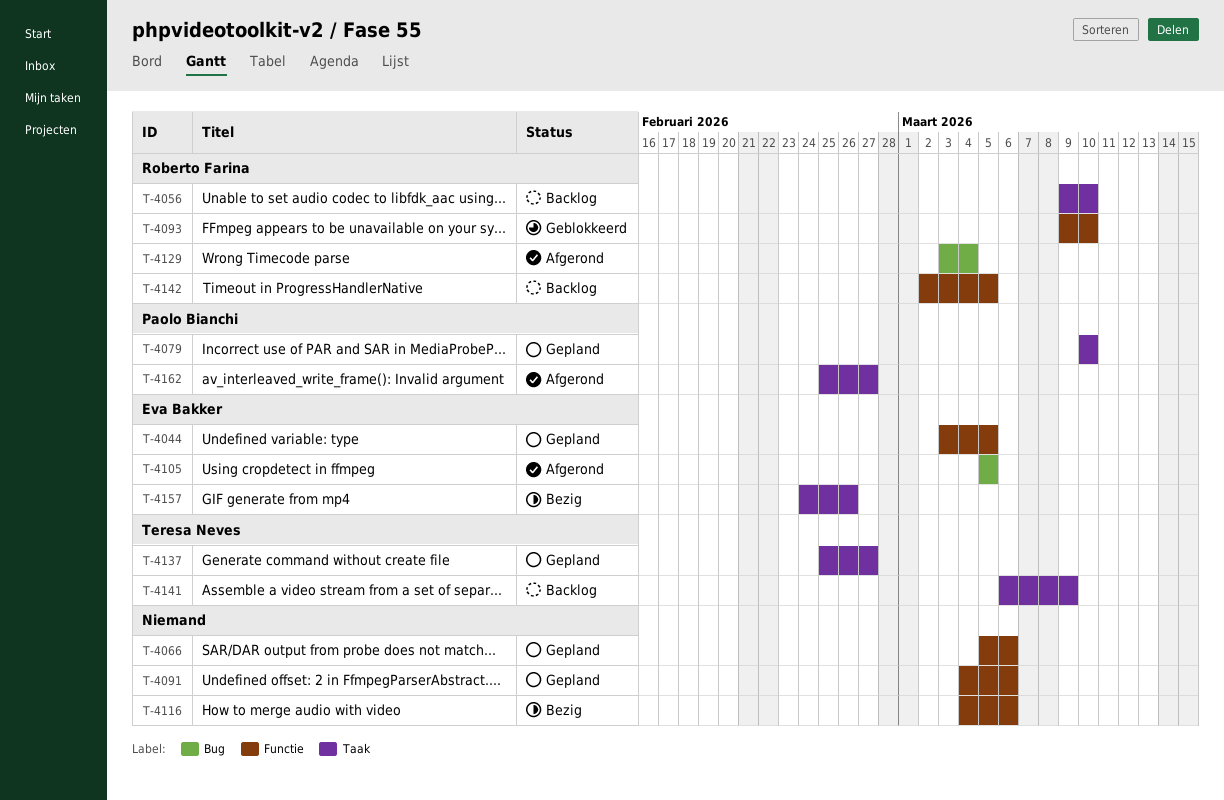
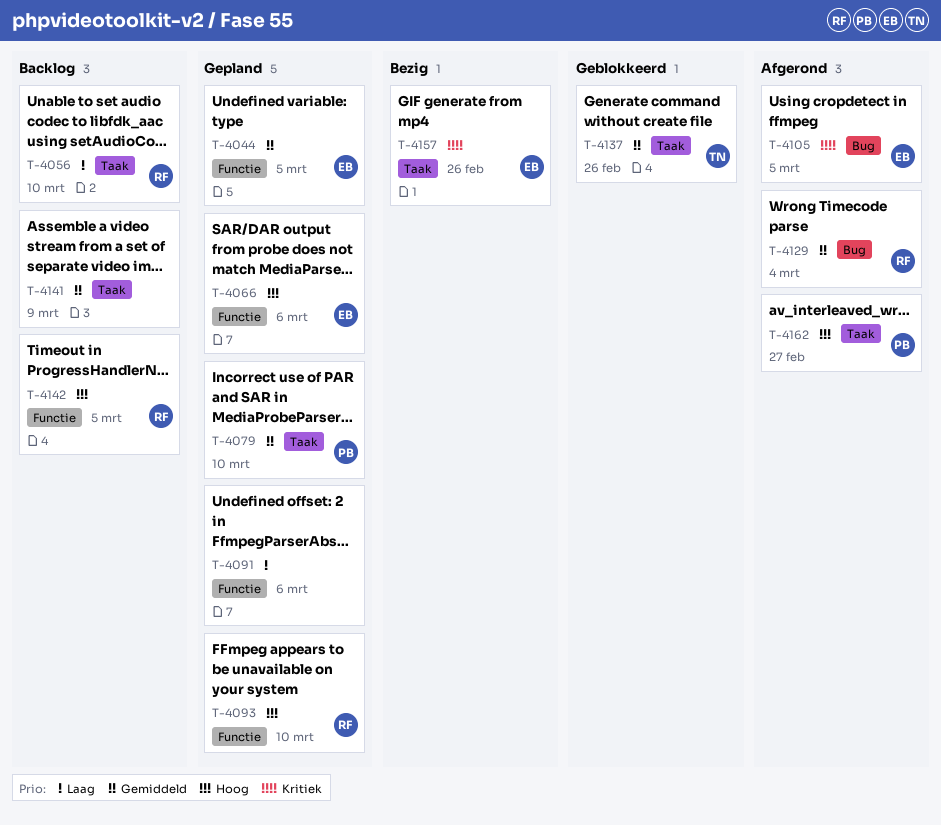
T-4066, owner: none -> Eva Bakker
T-4093, status: Geblokkeerd -> Gepland
T-4116: present -> none
T-4137, status: Gepland -> Geblokkeerd
T-4137, due: Feb 27 -> Feb 26
T-4141, owner: Teresa Neves -> none

